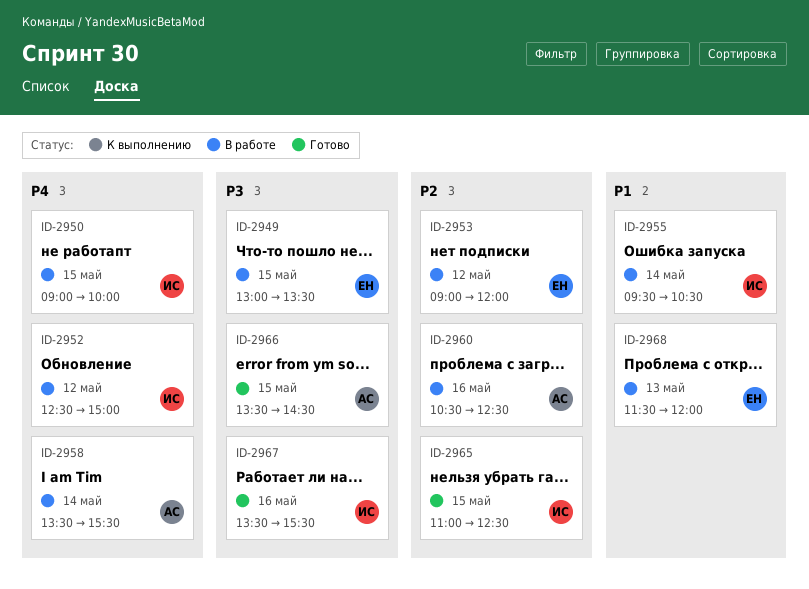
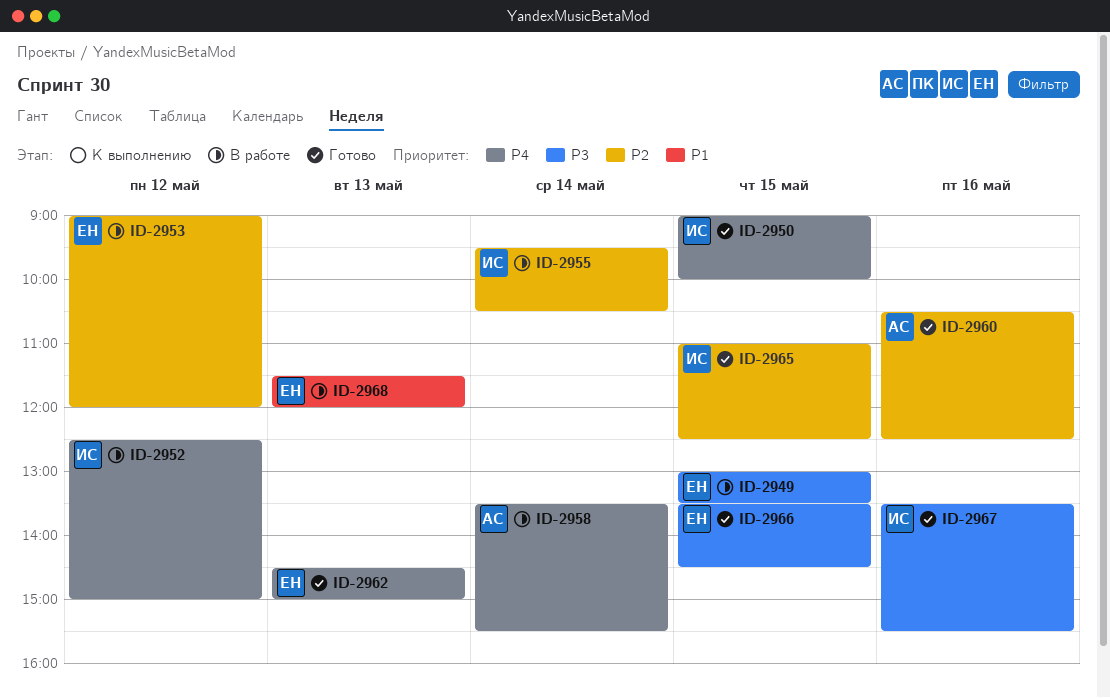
ID-2950, status: В работе -> Готово
ID-2955, priority: P1 -> P2
ID-2960, status: В работе -> Готово
ID-2962: none -> present
ID-2966, owner: АС -> ЕН

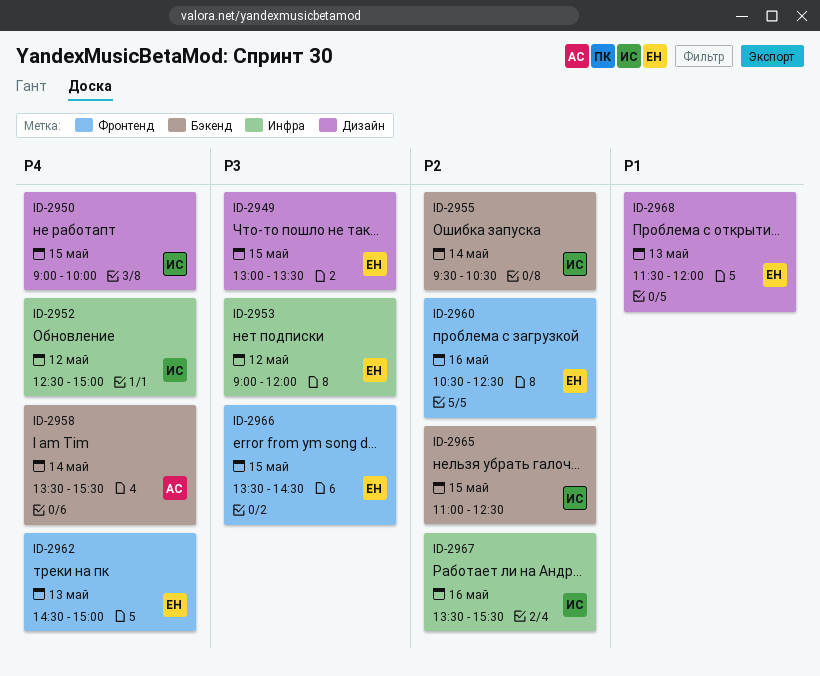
ID-2953, priority: P2 -> P3
ID-2960, owner: АС -> ЕН
ID-2967, priority: P3 -> P2

